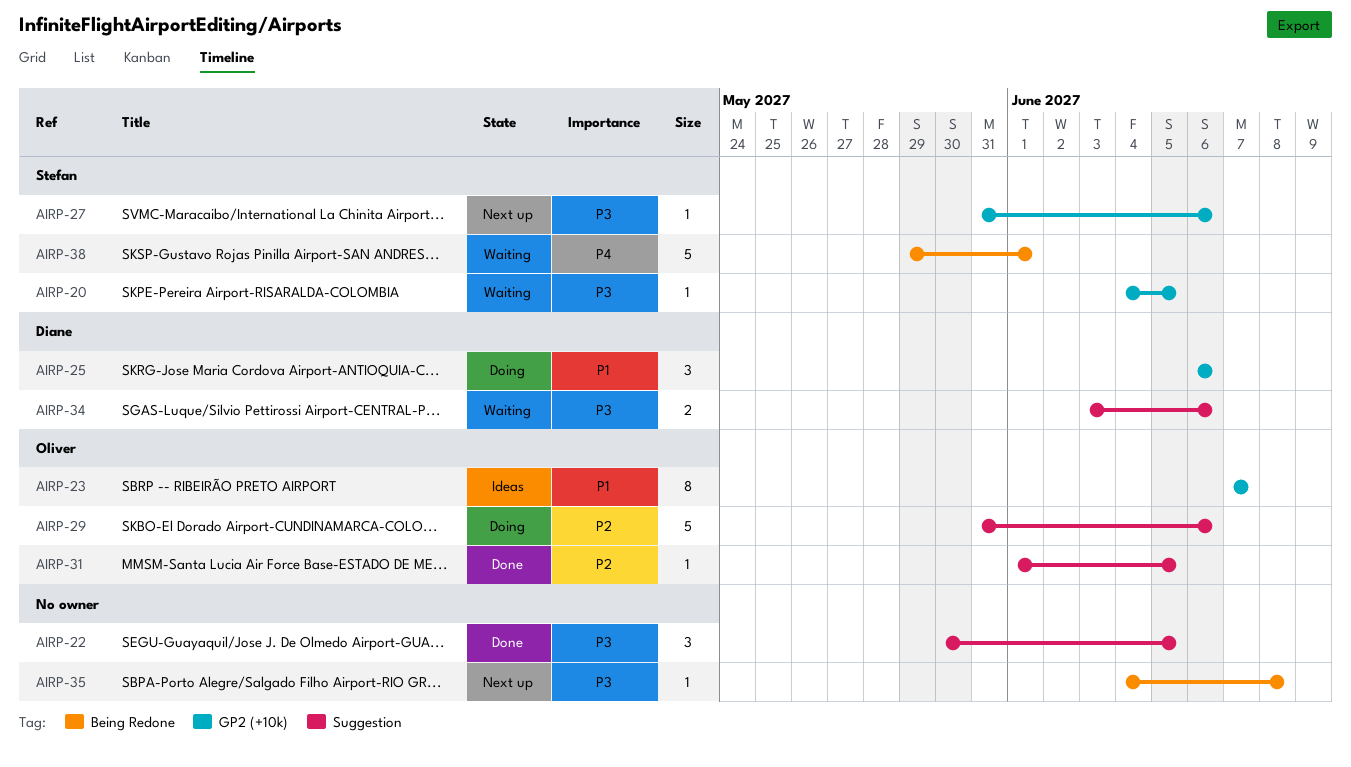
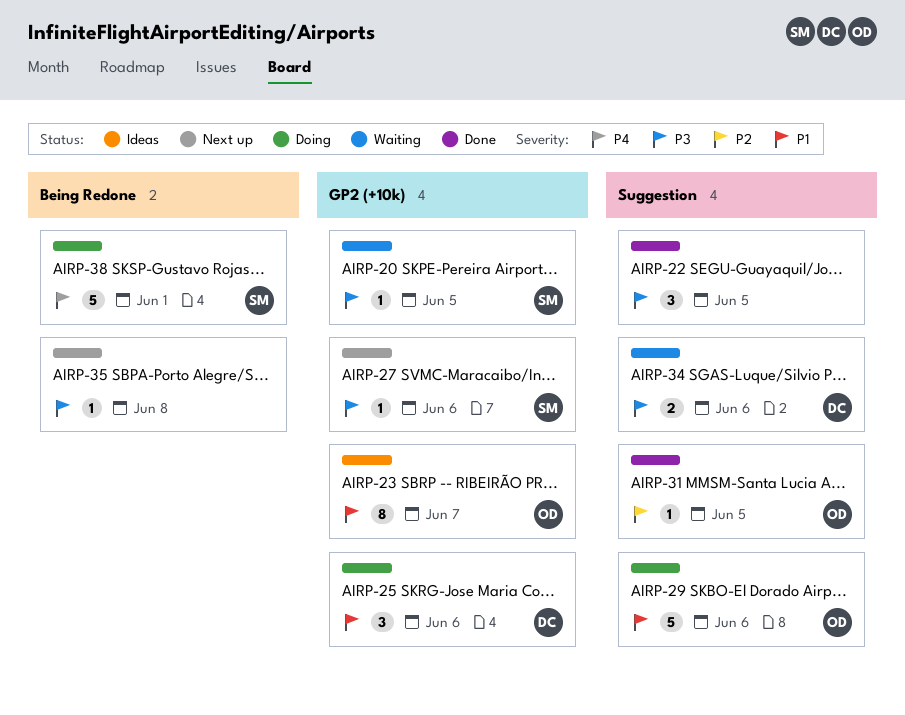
AIRP-29, priority: P2 -> P1
AIRP-38, status: Waiting -> Doing

